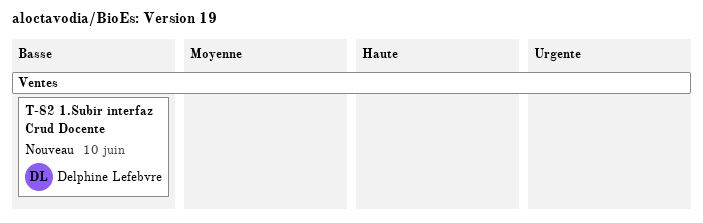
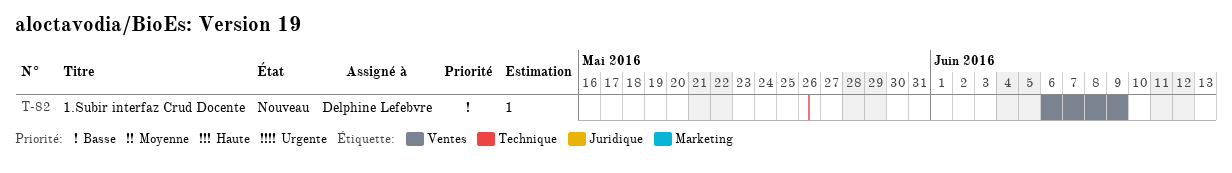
T-82, due: Jun 10 -> Jun 9

